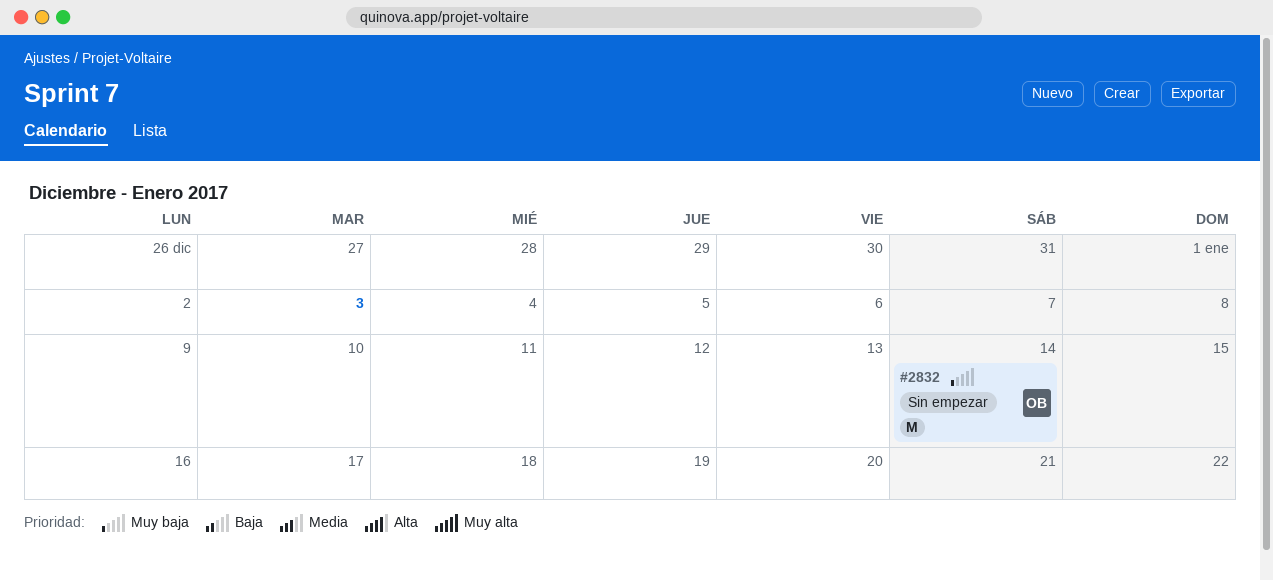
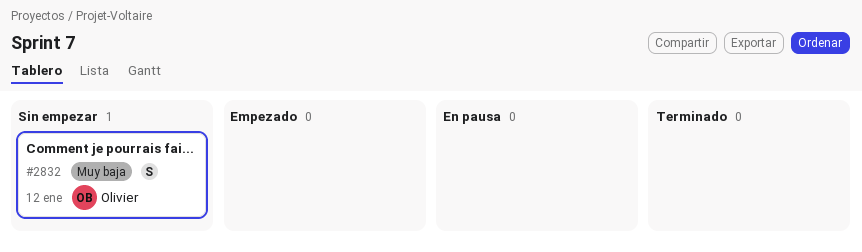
#2832, estimate: M -> S
#2832, due: Jan 14 -> Jan 12

